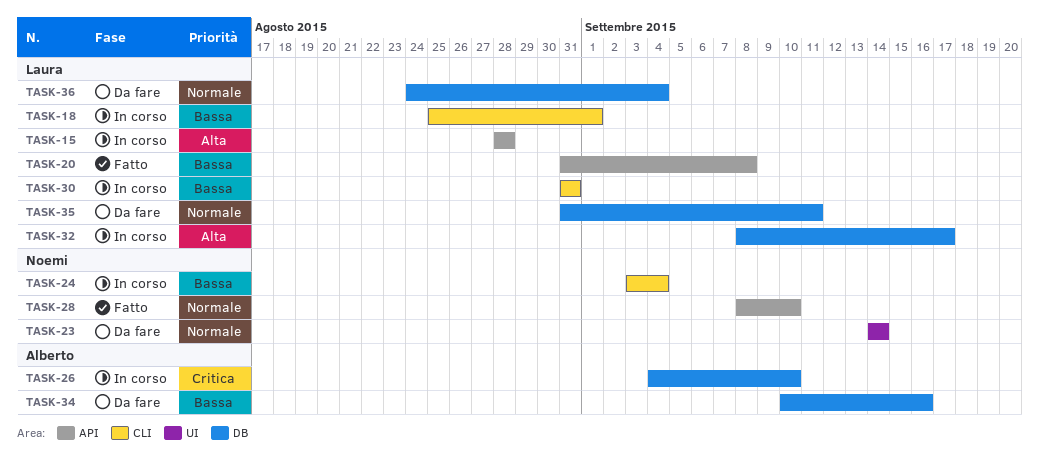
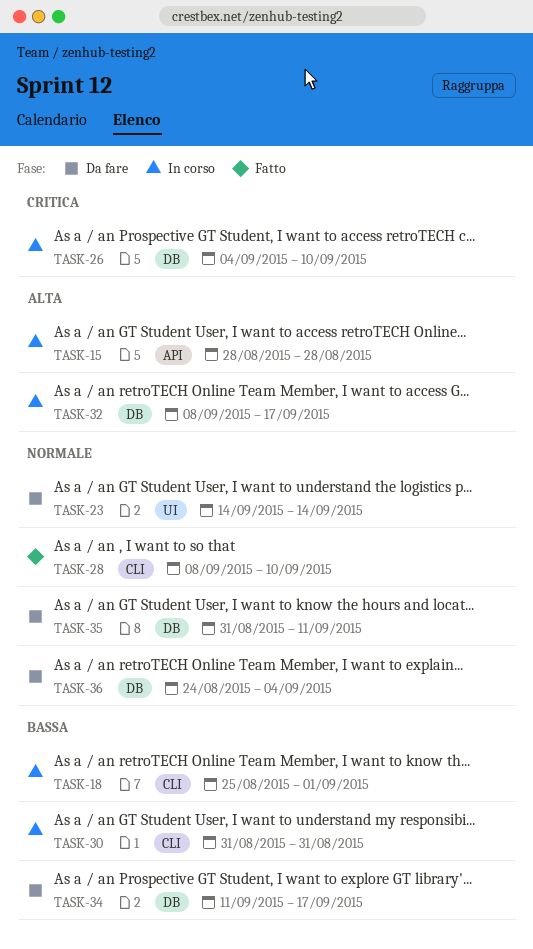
TASK-20: present -> none
TASK-24: present -> none
TASK-28, label: API -> CLI
TASK-34, start: Sep 10 -> Sep 11
TASK-34, due: Sep 16 -> Sep 17

